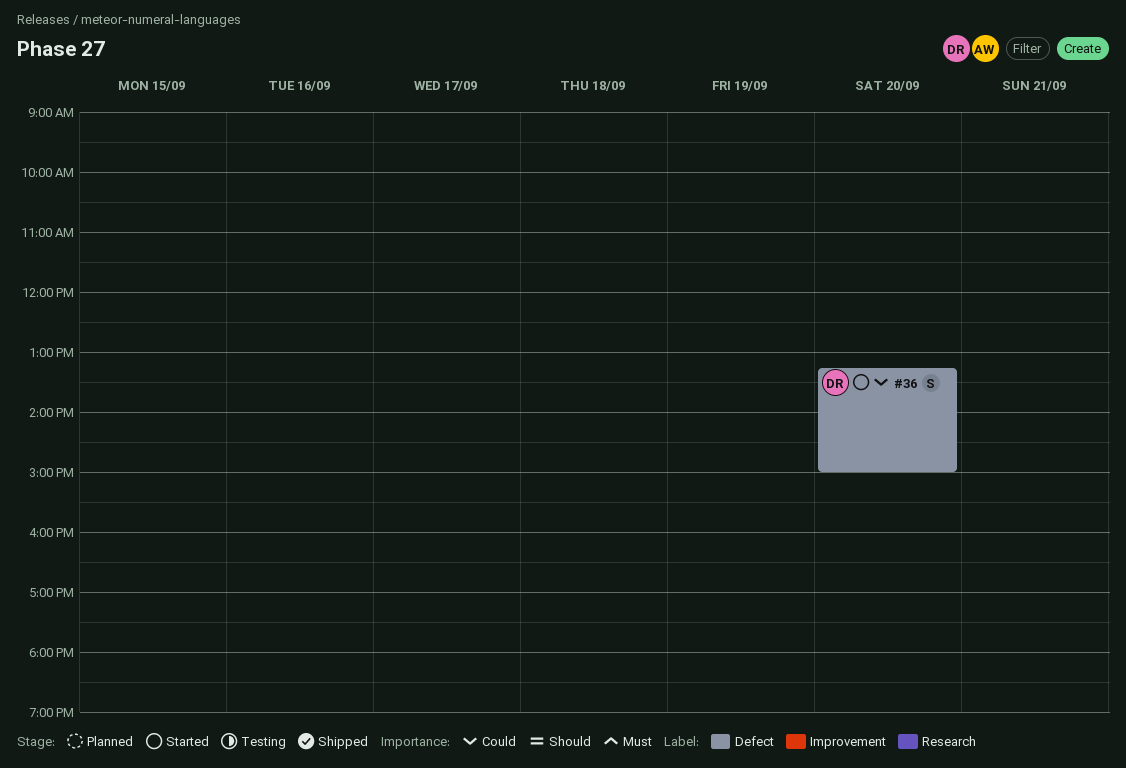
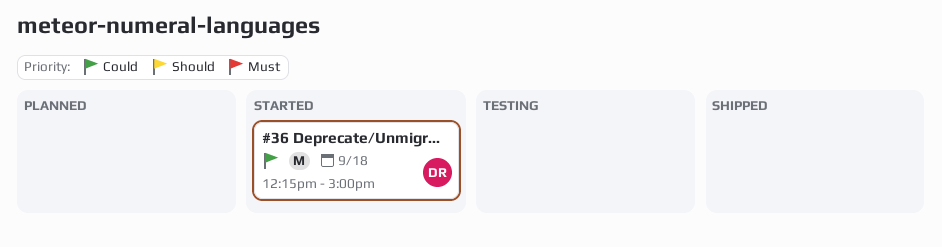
#36, estimate: S -> M
#36, day: Sep 20 -> Sep 18
#36, begins: 13:15 -> 12:15

